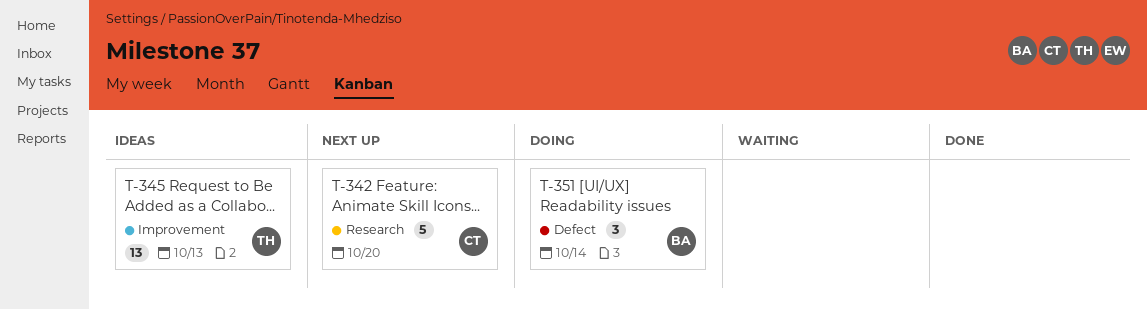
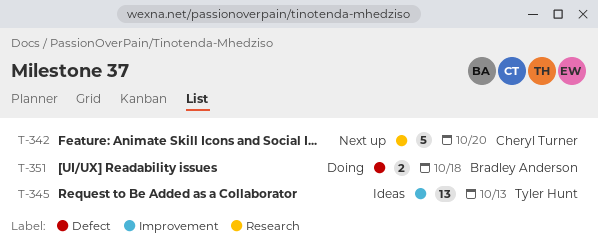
T-351, estimate: 3 -> 2
T-351, due: Oct 14 -> Oct 18

